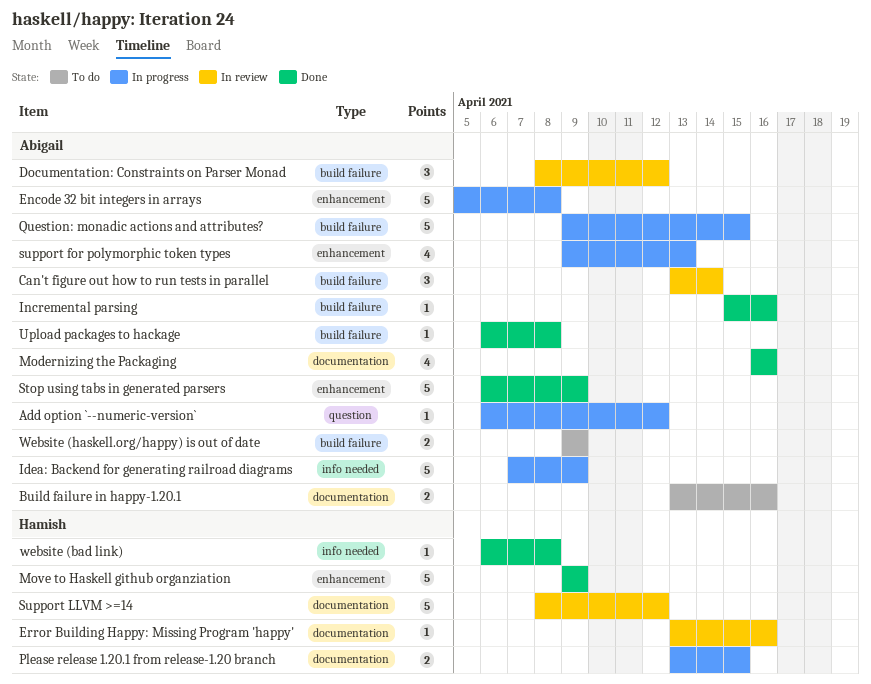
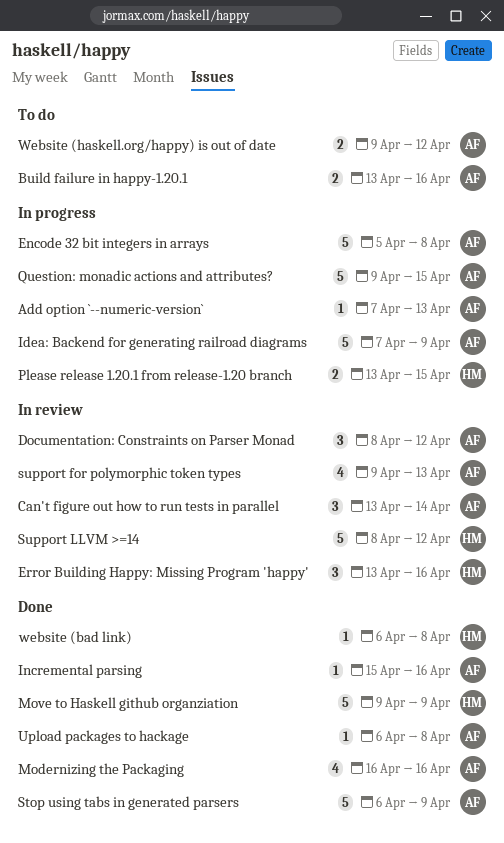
Add option `--numeric-version`, start: Apr 6 -> Apr 7
Add option `--numeric-version`, due: Apr 12 -> Apr 13
Error Building Happy: Missing Program 'happy', estimate: 1 -> 3
support for polymorphic token types, status: In progress -> In review
Website (haskell.org/happy) is out of date, due: Apr 9 -> Apr 12

